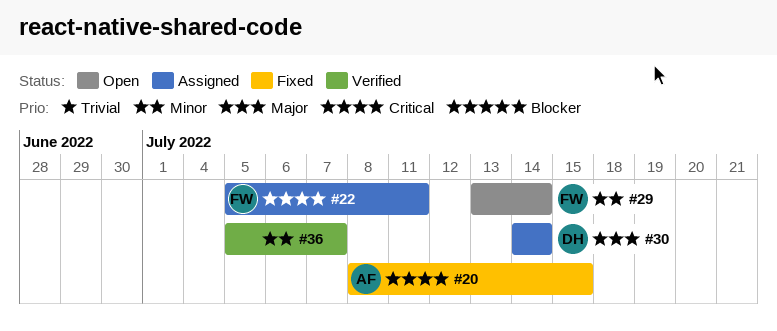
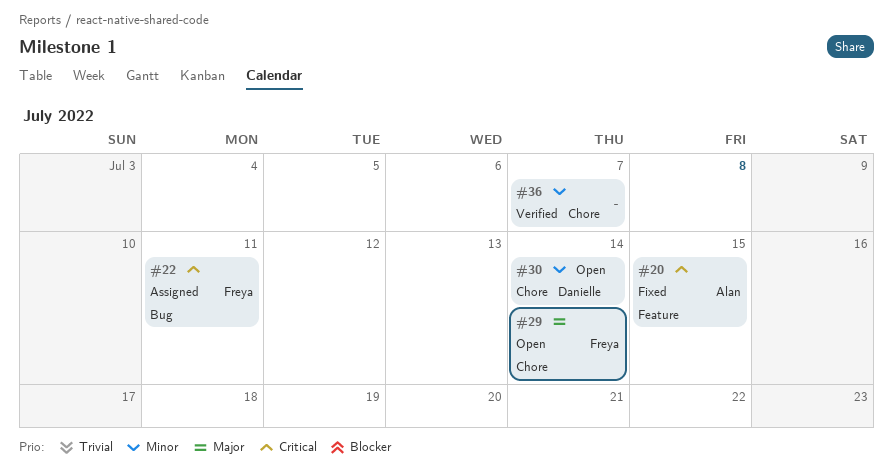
#29, priority: Minor -> Major
#30, status: Assigned -> Open
#30, priority: Major -> Minor

